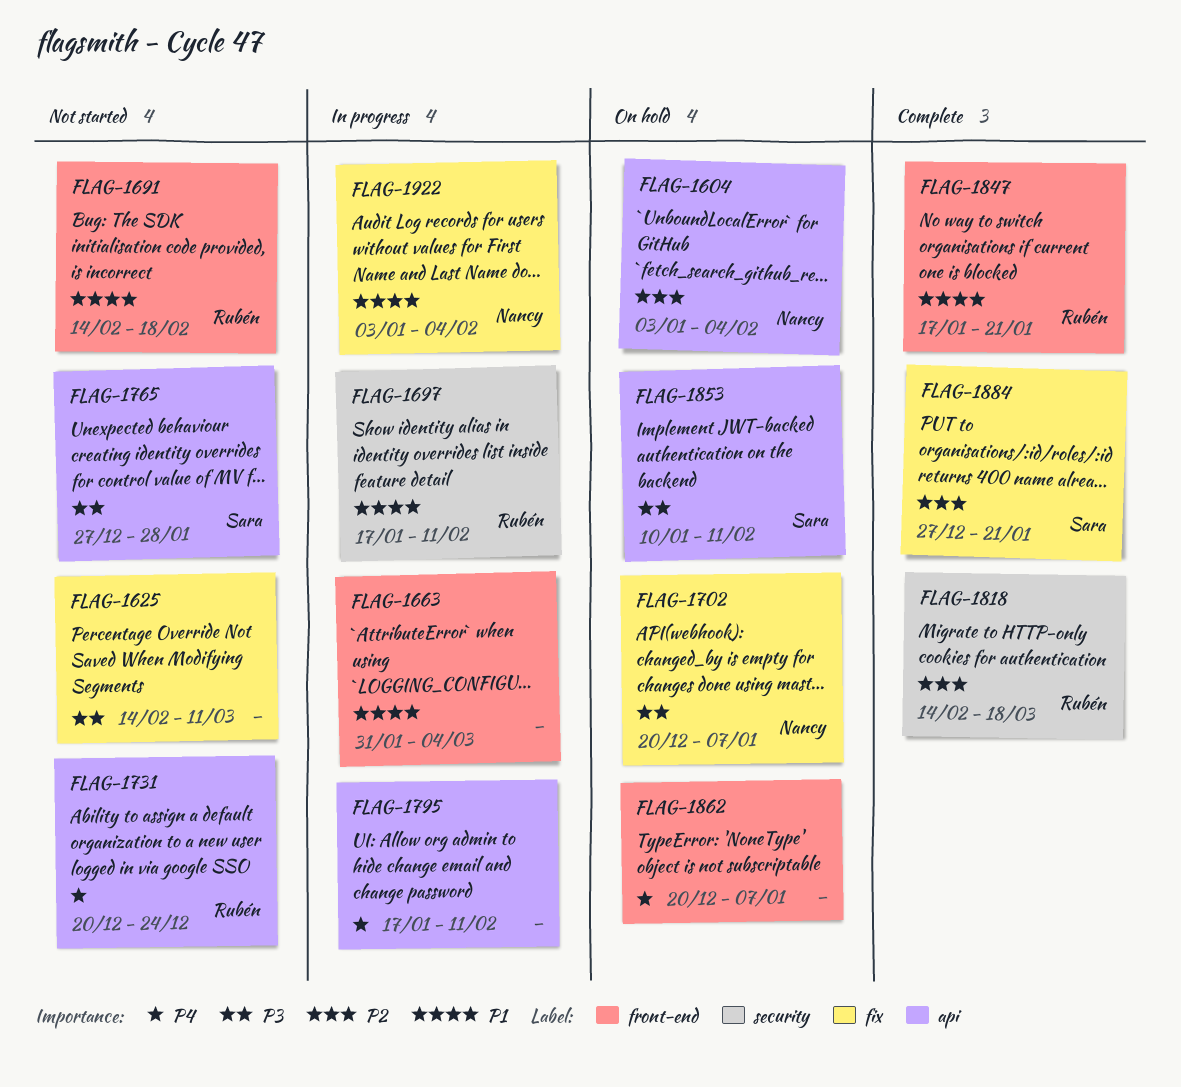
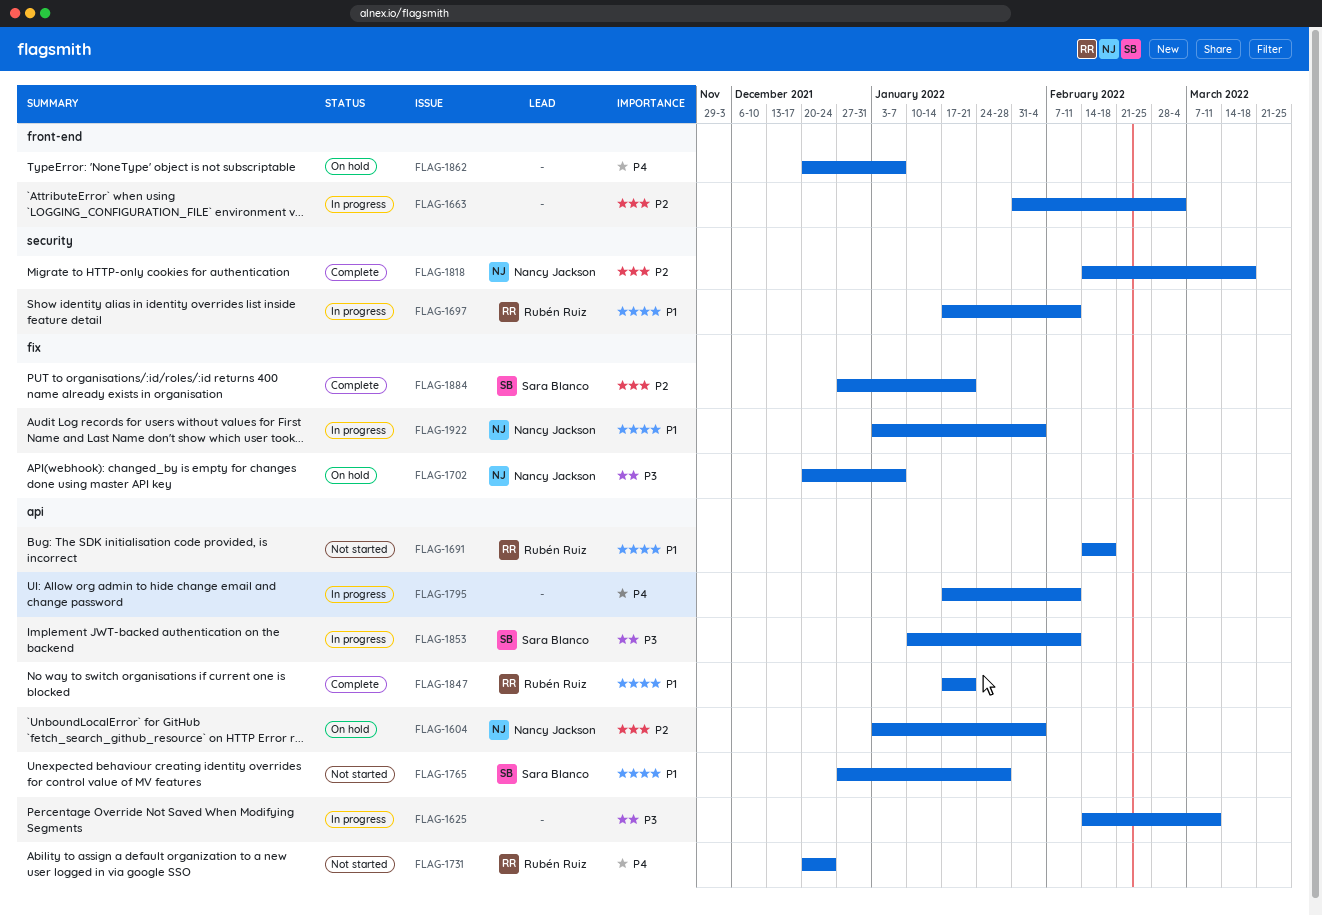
FLAG-1625, status: Not started -> In progress
FLAG-1625, label: fix -> api
FLAG-1663, priority: P1 -> P2
FLAG-1691, label: front-end -> api
FLAG-1765, priority: P3 -> P1
FLAG-1818, owner: Rubén Ruiz -> Nancy Jackson
FLAG-1847, label: front-end -> api
FLAG-1853, status: On hold -> In progress

